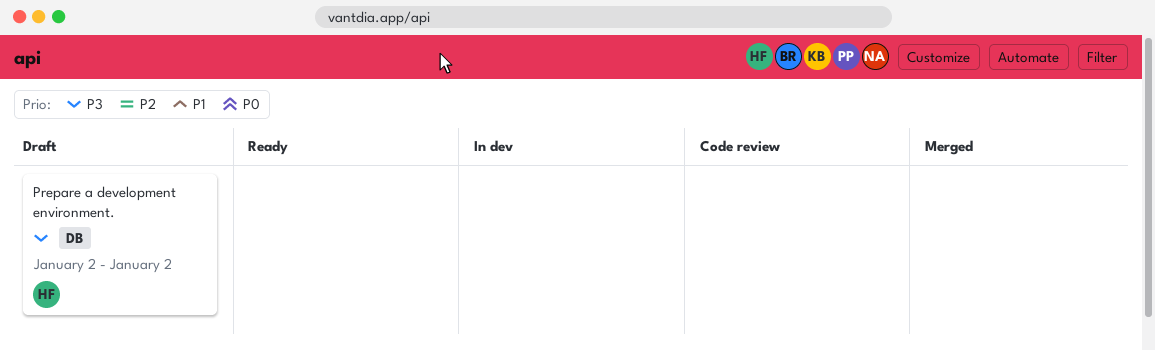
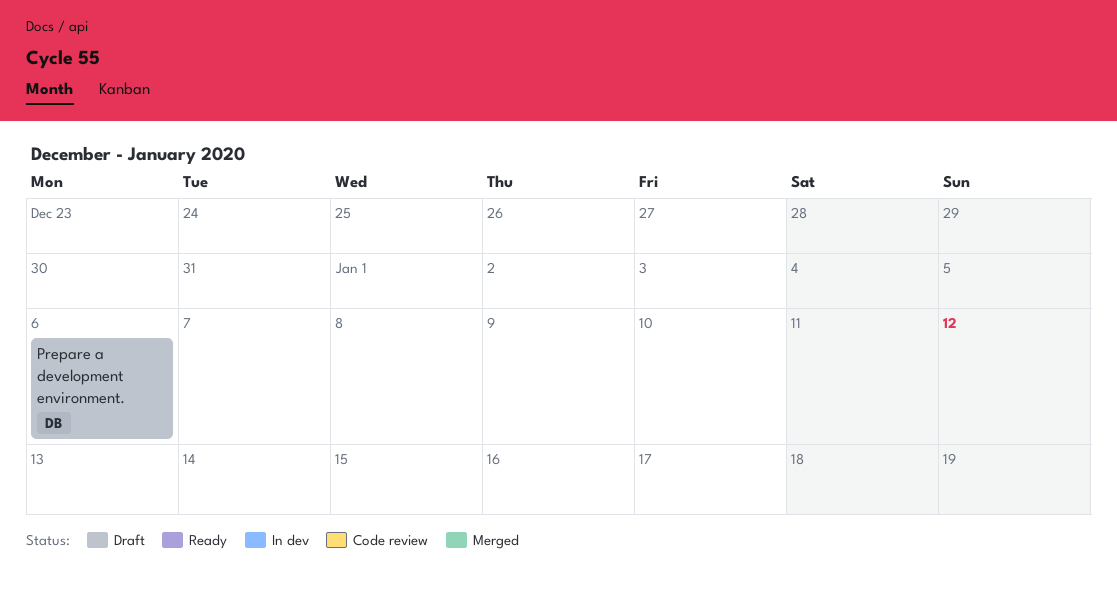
Prepare a development environment., due: Jan 2 -> Jan 6

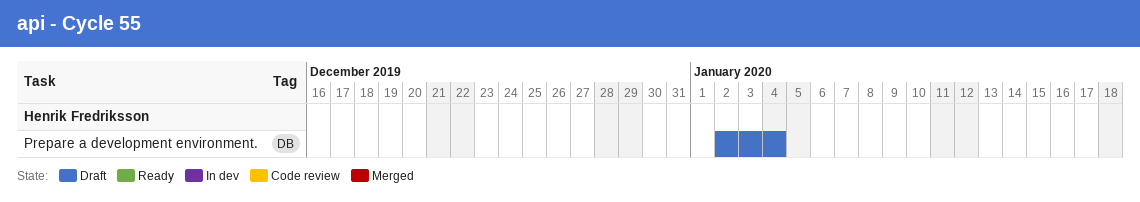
Prepare a development environment., due: Jan 6 -> Jan 4

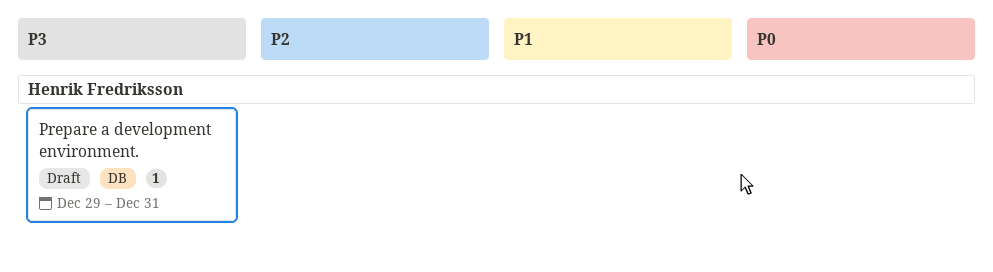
Prepare a development environment., start: Jan 2 -> Dec 29
Prepare a development environment., due: Jan 4 -> Dec 31

